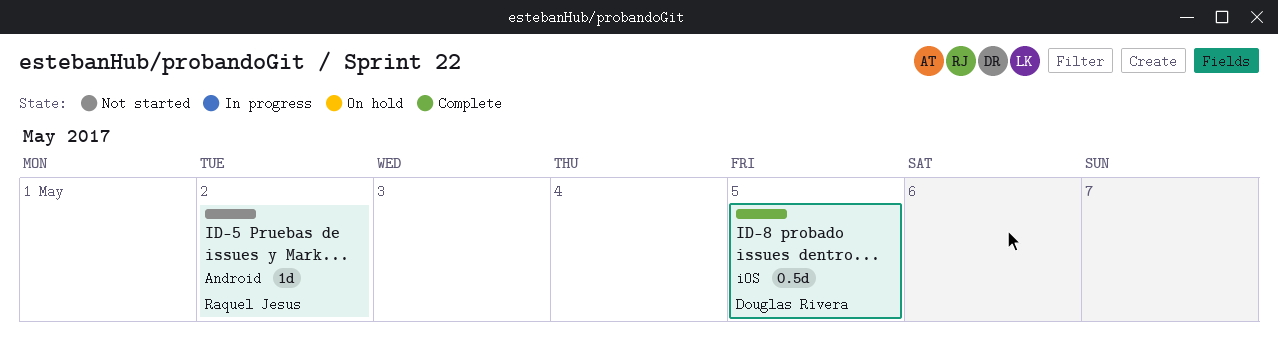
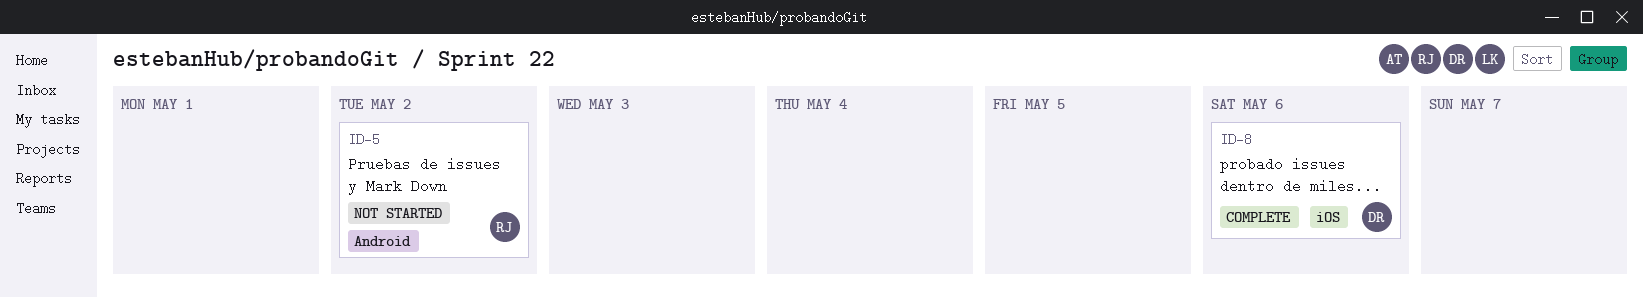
ID-8, due: May 5 -> May 6

